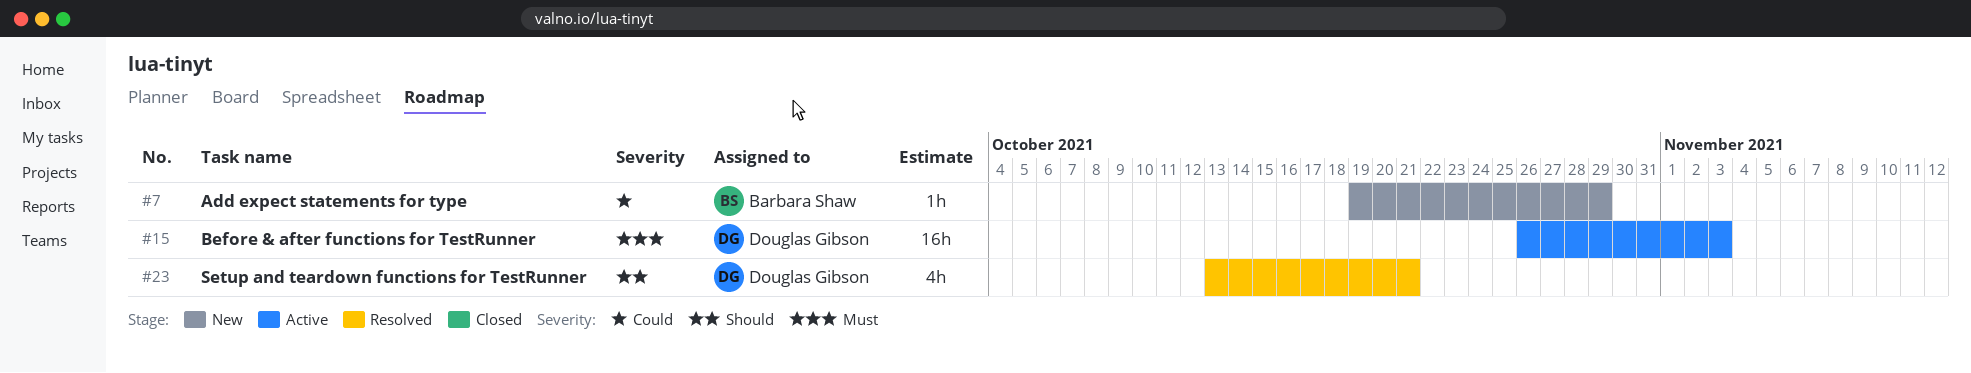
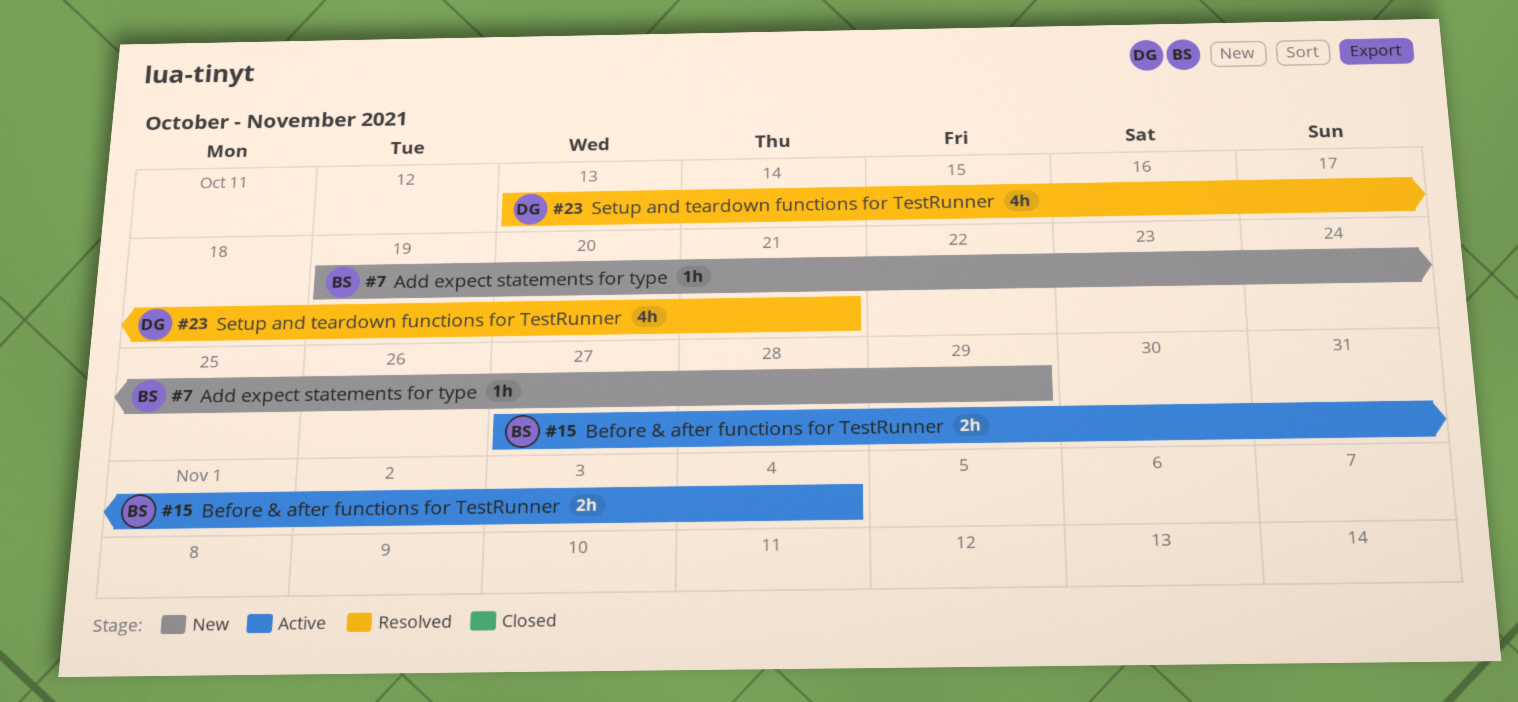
#15, owner: Douglas Gibson -> Barbara Shaw
#15, estimate: 16h -> 2h
#15, start: Oct 26 -> Oct 27
#15, due: Nov 3 -> Nov 4

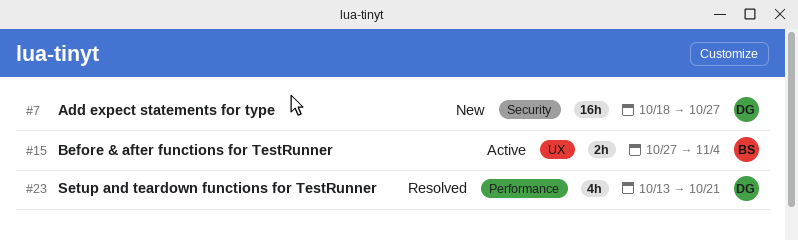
#7, owner: BS -> DG
#7, estimate: 1h -> 16h
#7, start: Oct 19 -> Oct 18
#7, due: Oct 29 -> Oct 27

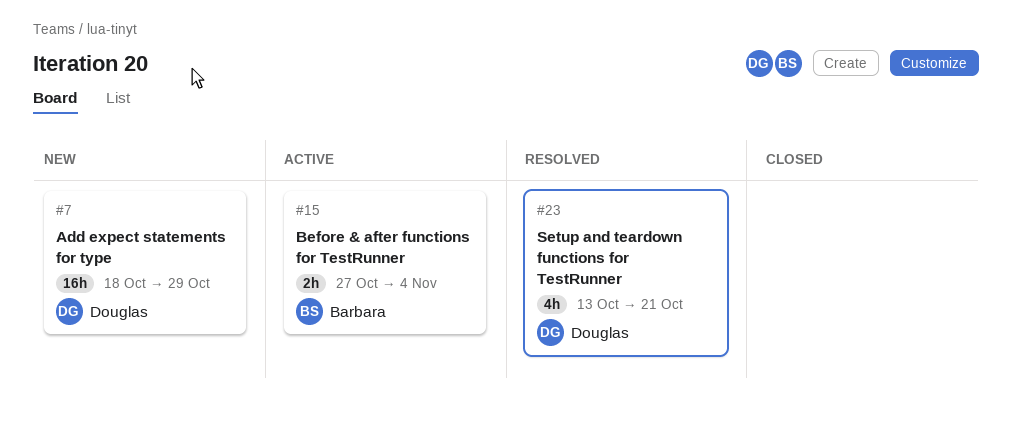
#7, due: Oct 27 -> Oct 29

